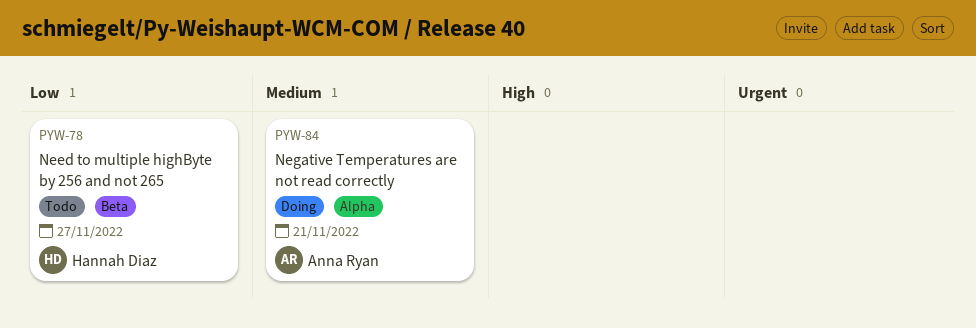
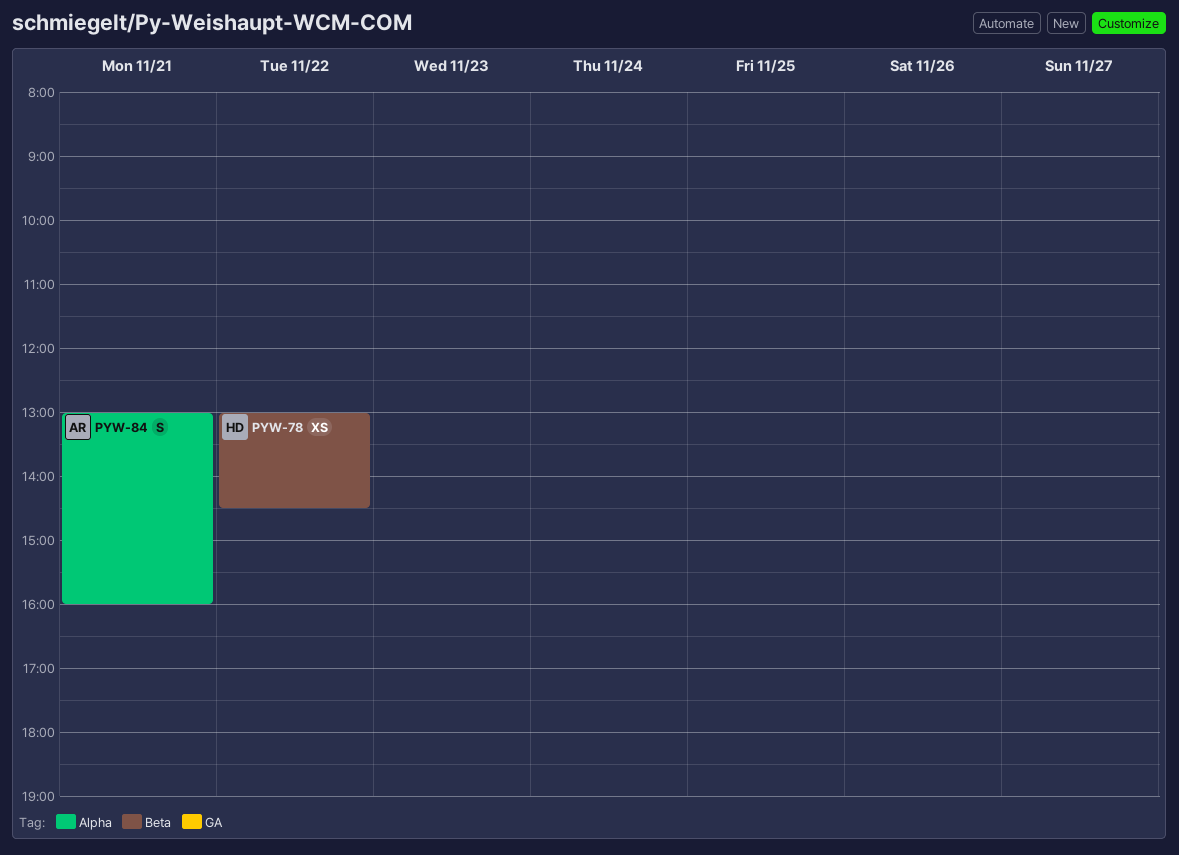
PYW-78, day: Nov 27 -> Nov 22

